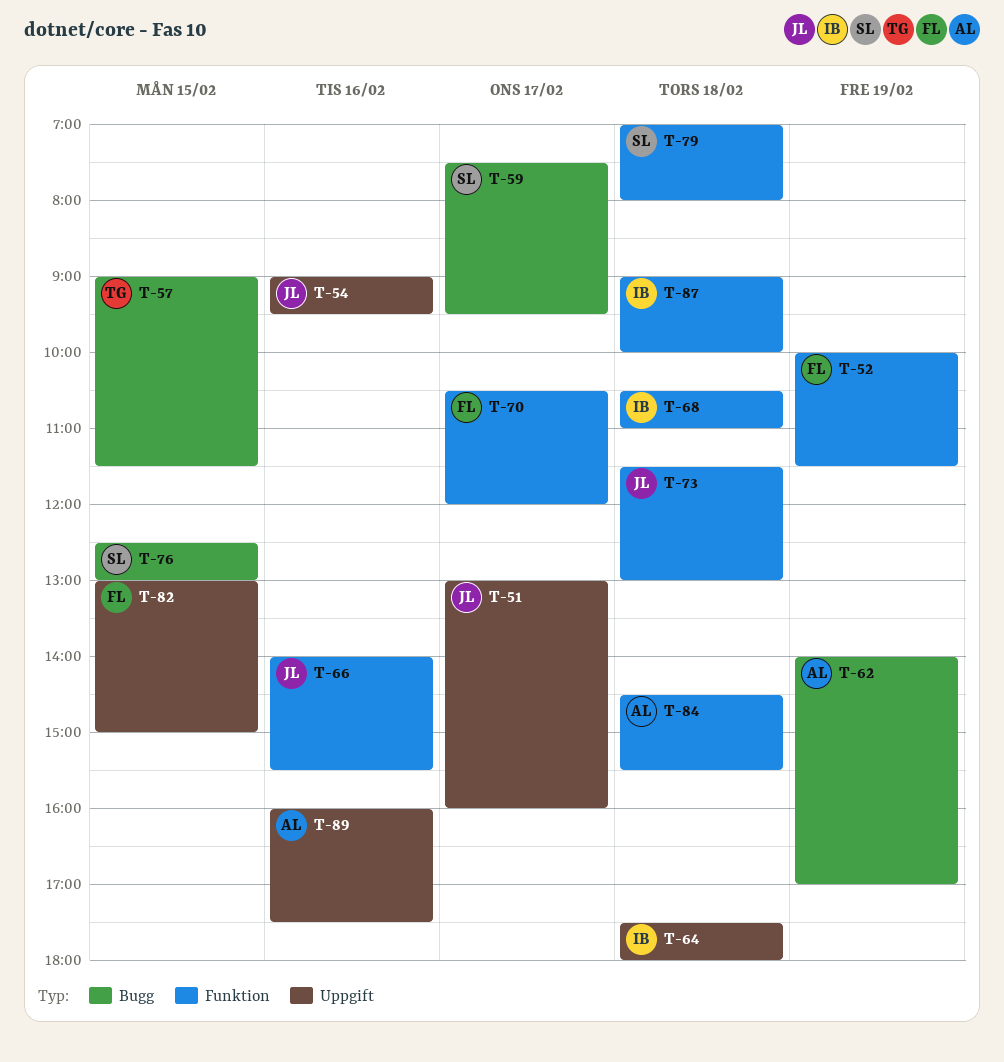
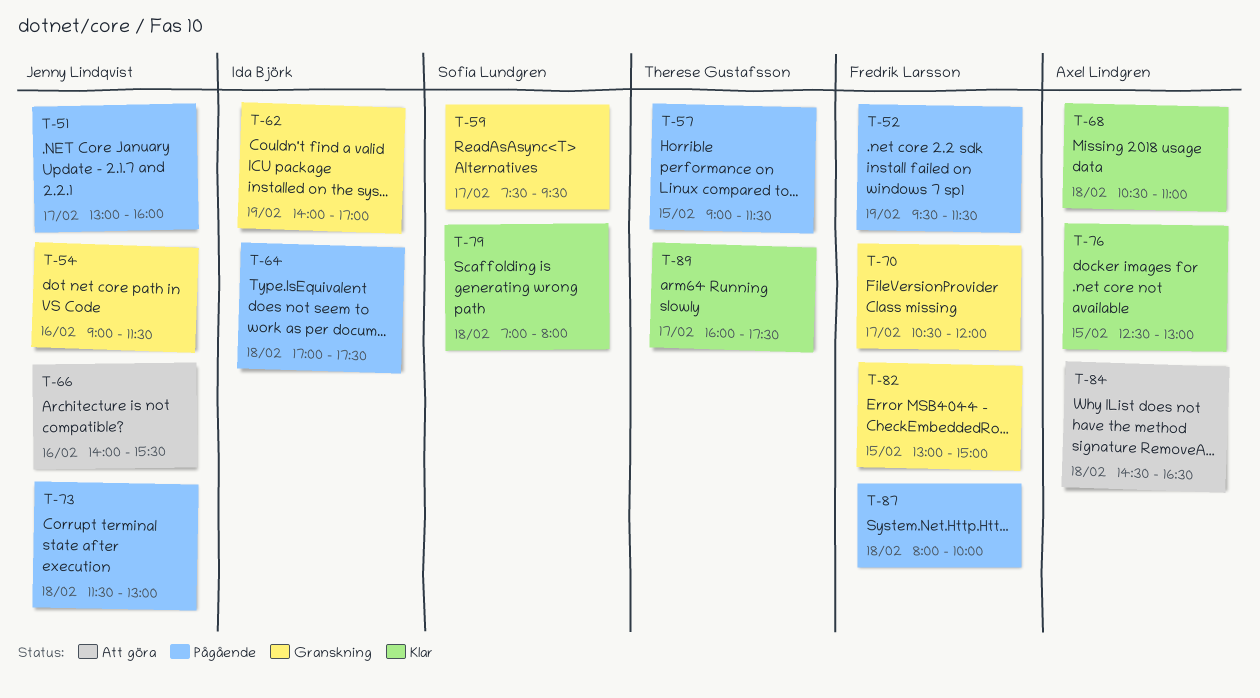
T-52, begins: 10:00 -> 09:30
T-54, ends: 09:30 -> 11:30
T-62, owner: Axel Lindgren -> Ida Björk
T-64, begins: 17:30 -> 17:00
T-64, ends: 18:00 -> 17:30
T-68, owner: Ida Björk -> Axel Lindgren
T-76, owner: Sofia Lundgren -> Axel Lindgren
T-84, ends: 15:30 -> 16:30
T-87, owner: Ida Björk -> Fredrik Larsson
T-87, begins: 09:00 -> 08:00
T-89, owner: Axel Lindgren -> Therese Gustafsson
T-89, day: Feb 16 -> Feb 17

